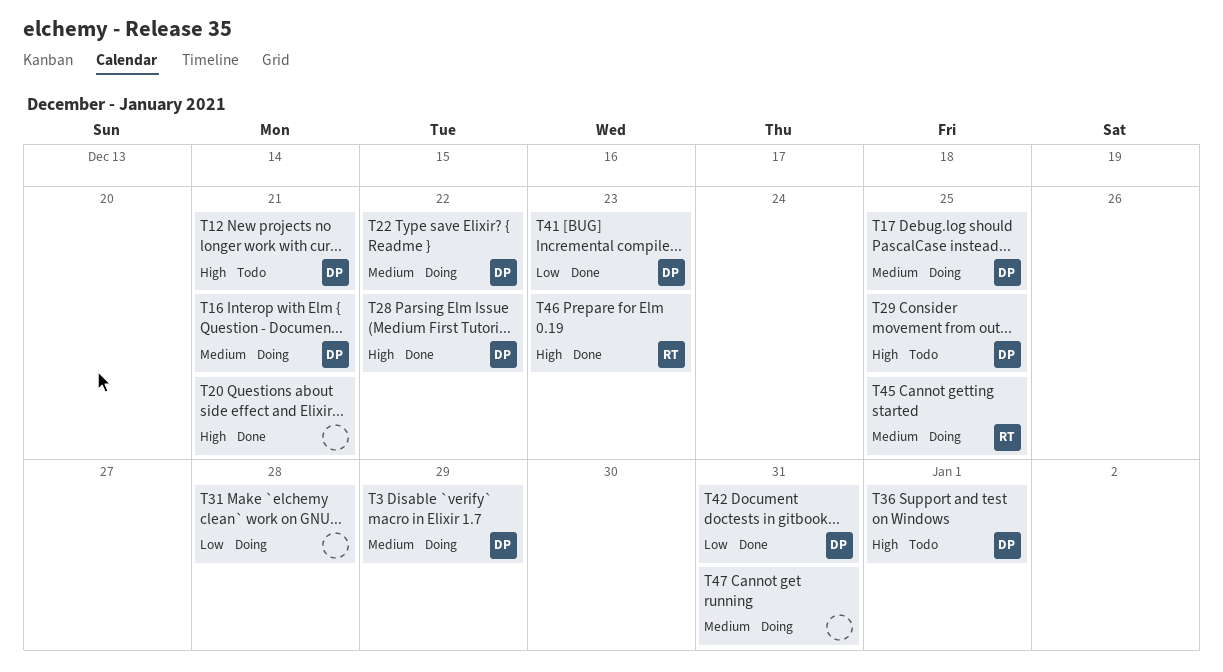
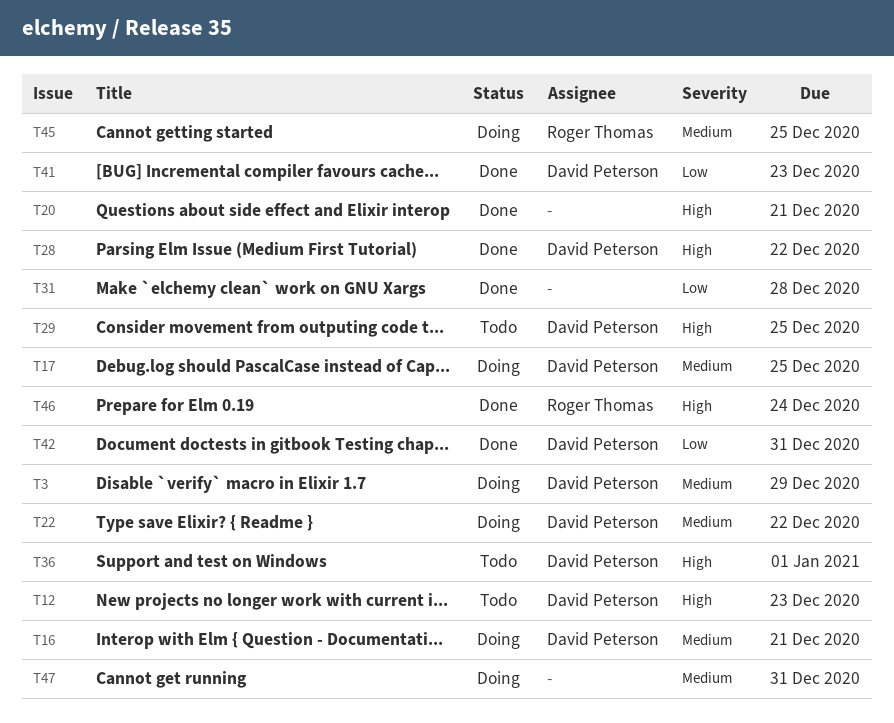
T12, due: Dec 21 -> Dec 23
T31, status: Doing -> Done
T46, due: Dec 23 -> Dec 24

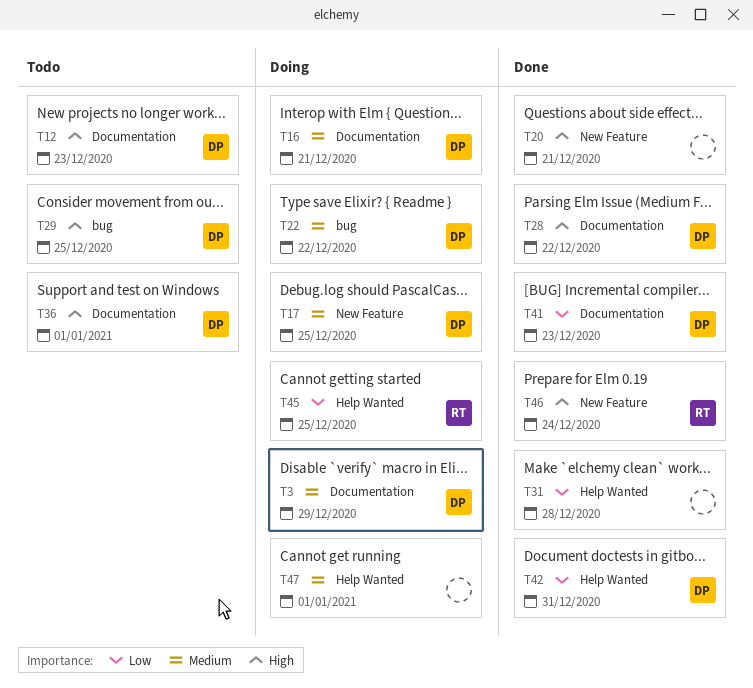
T45, priority: Medium -> Low
T47, due: Dec 31 -> Jan 1

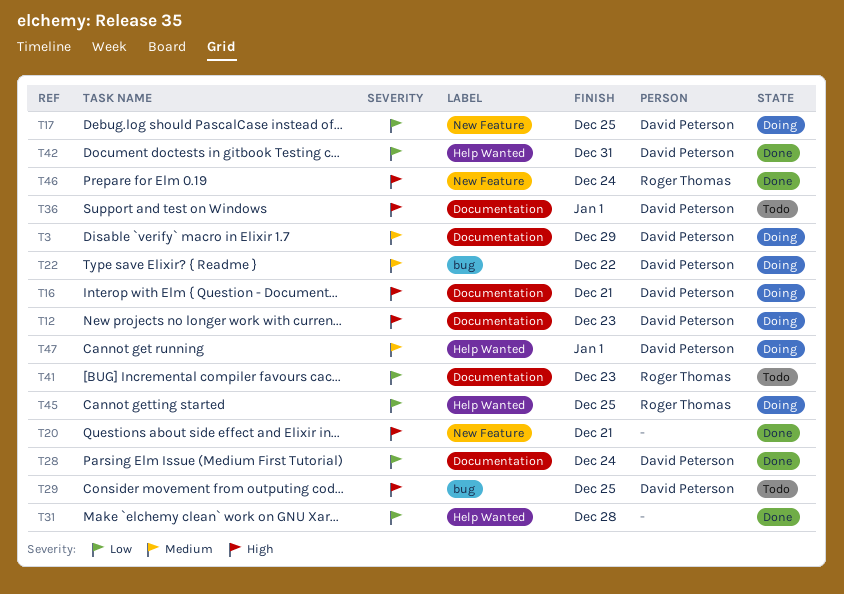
T12, status: Todo -> Doing
T16, priority: Medium -> High
T17, priority: Medium -> Low
T28, priority: High -> Low
T28, due: Dec 22 -> Dec 24
T41, status: Done -> Todo
T41, owner: David Peterson -> Roger Thomas
T47, owner: none -> David Peterson

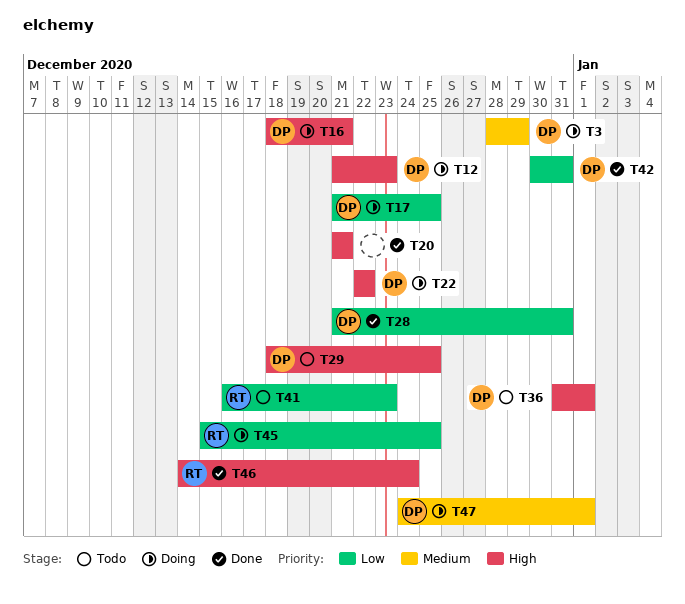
T22, priority: Medium -> High
T28, due: Dec 24 -> Dec 31
T31: present -> none

